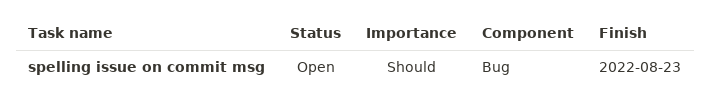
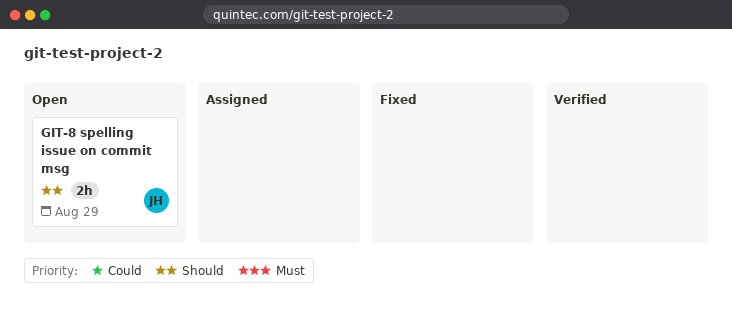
spelling issue on commit msg, due: Aug 23 -> Aug 29

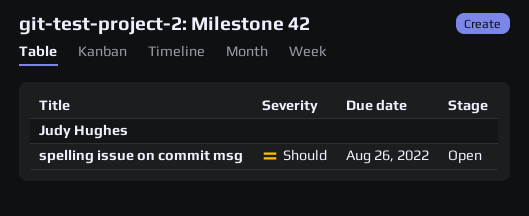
spelling issue on commit msg, due: Aug 29 -> Aug 26

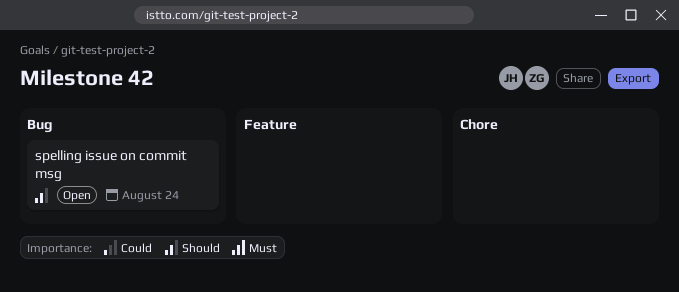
spelling issue on commit msg, due: Aug 26 -> Aug 24

